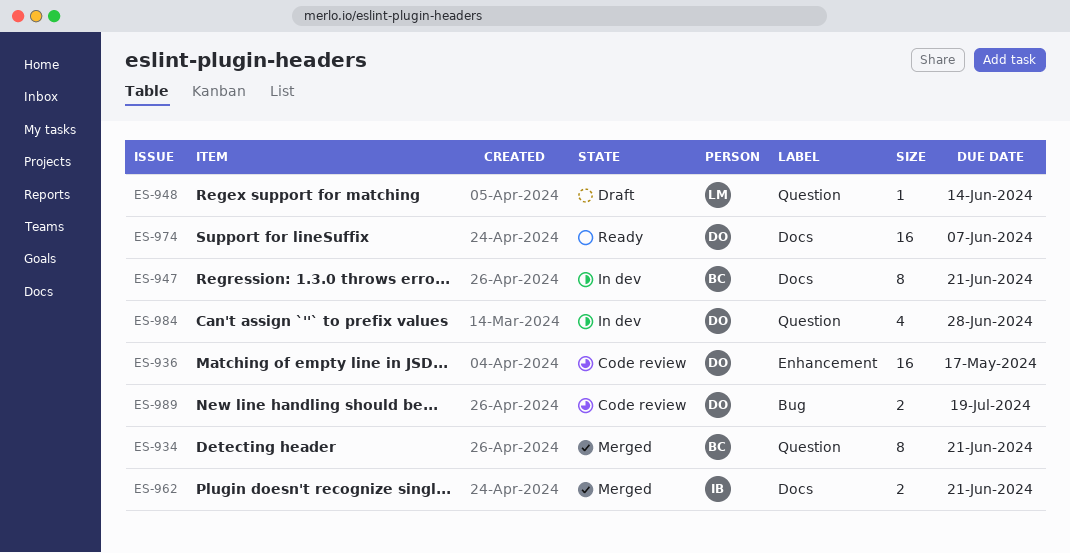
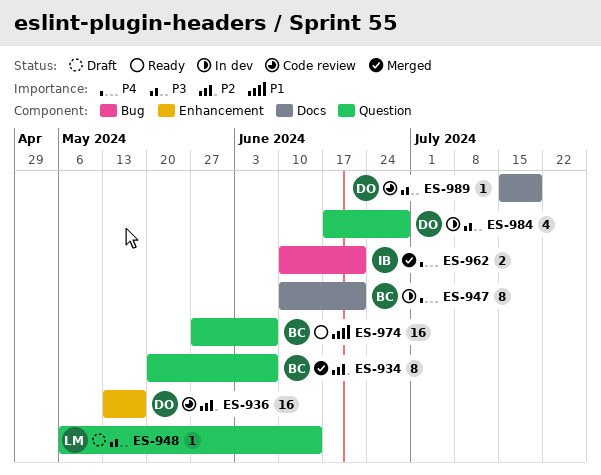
ES-934, due: Jun 21 -> Jun 7
ES-962, label: Docs -> Bug
ES-974, owner: DO -> BC
ES-974, label: Docs -> Question
ES-989, label: Bug -> Docs
ES-989, estimate: 2 -> 1

